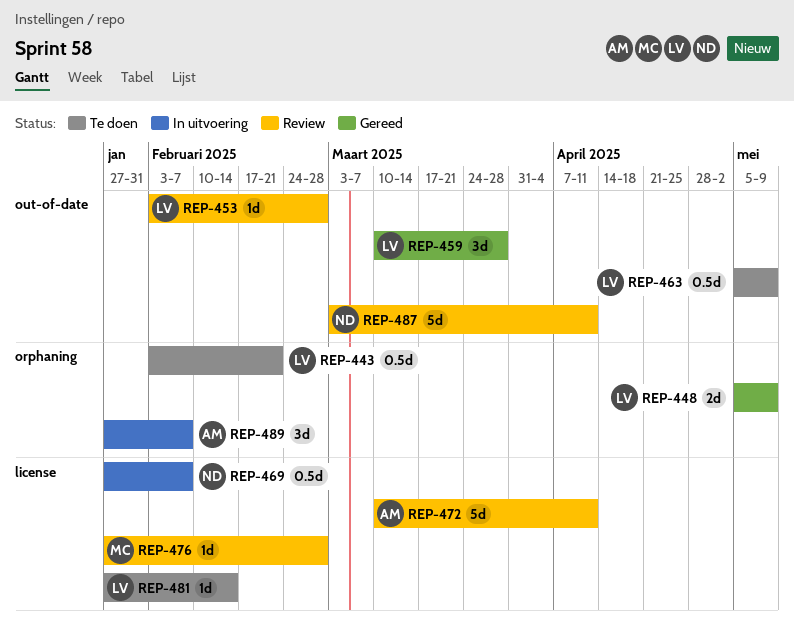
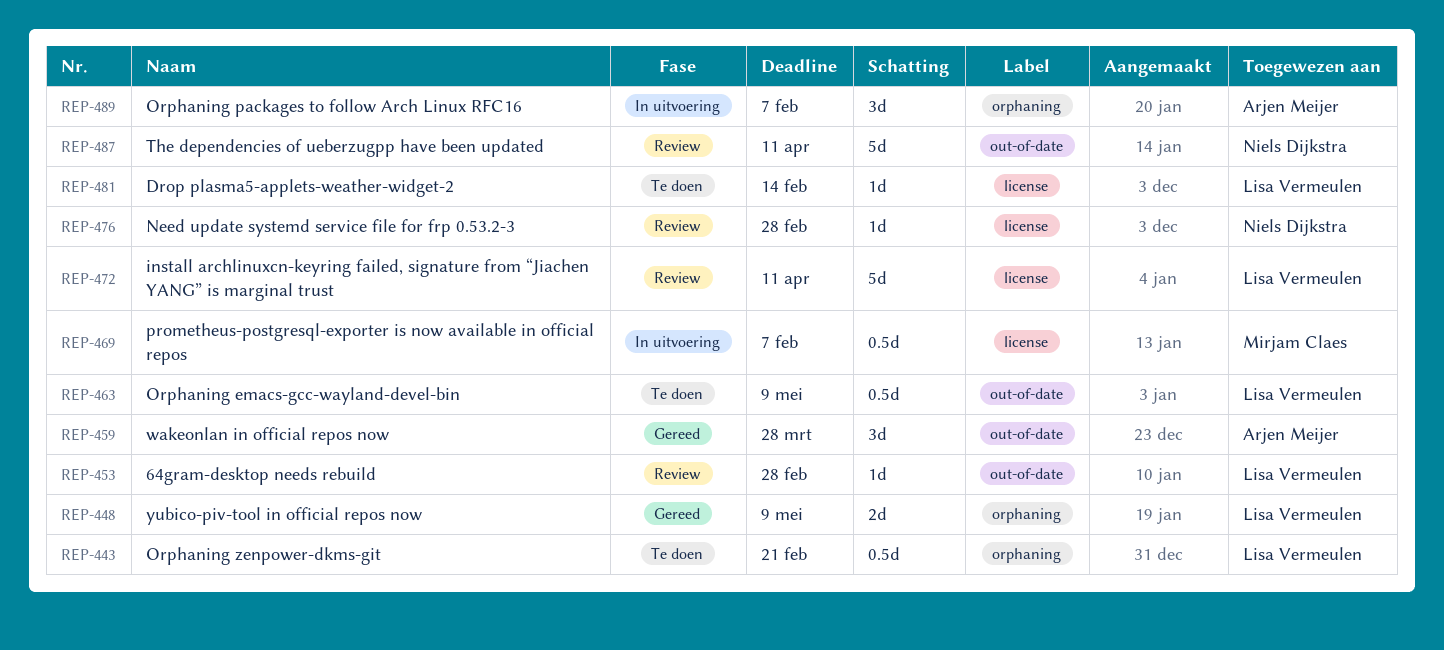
REP-459, owner: Lisa Vermeulen -> Arjen Meijer
REP-469, owner: Niels Dijkstra -> Mirjam Claes
REP-472, owner: Arjen Meijer -> Lisa Vermeulen
REP-476, owner: Mirjam Claes -> Niels Dijkstra

